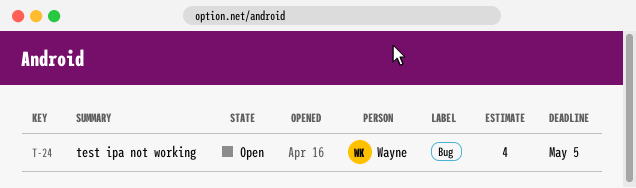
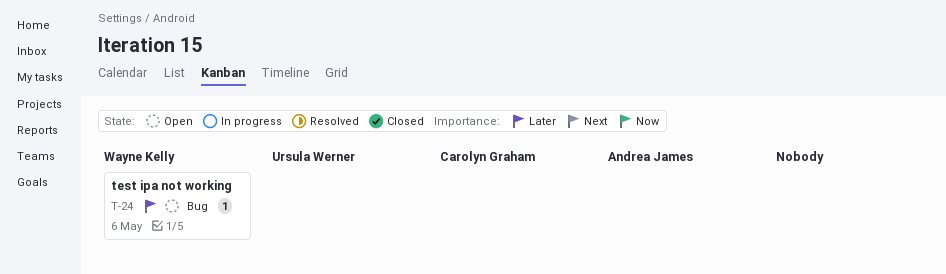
T-24, estimate: 4 -> 1
T-24, due: May 5 -> May 6

